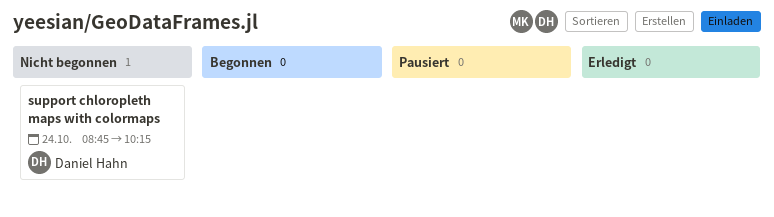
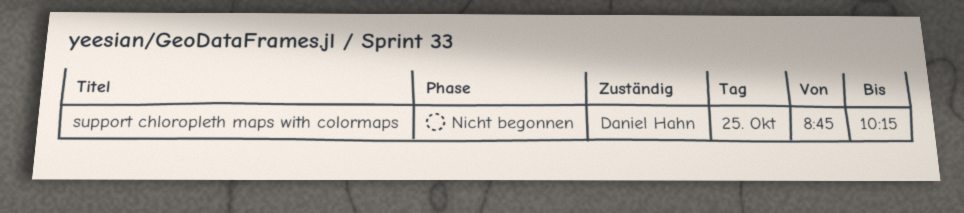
support chloropleth maps with colormaps, day: Oct 24 -> Oct 25

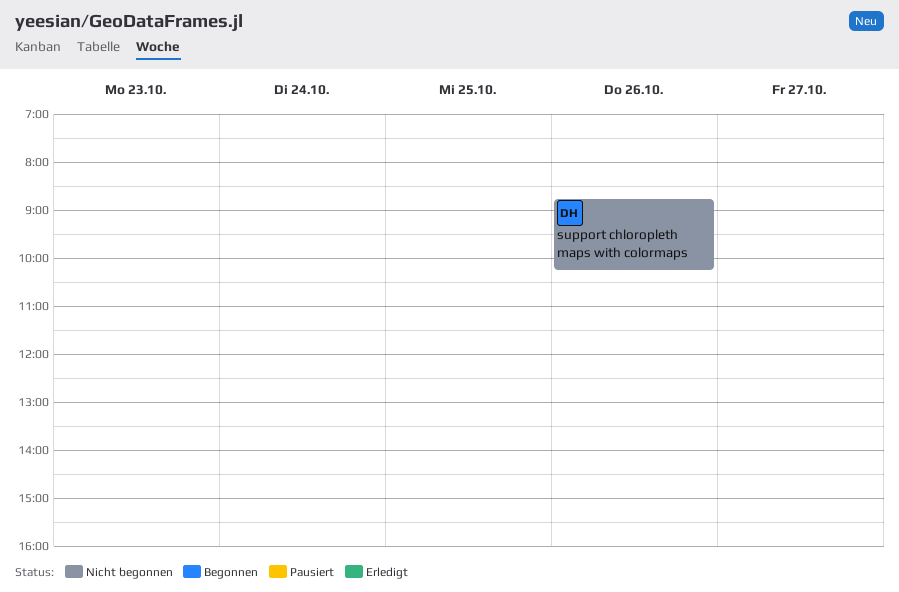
support chloropleth maps with colormaps, day: Oct 25 -> Oct 26

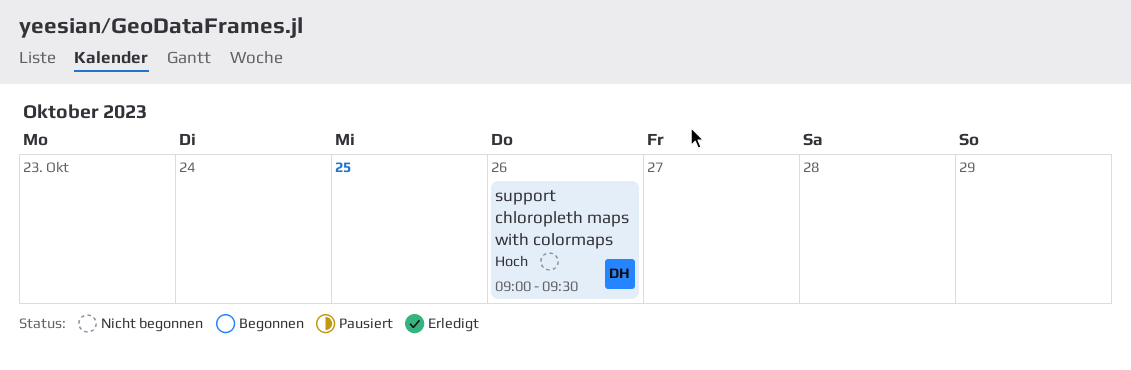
support chloropleth maps with colormaps, begins: 08:45 -> 09:00
support chloropleth maps with colormaps, ends: 10:15 -> 09:30

